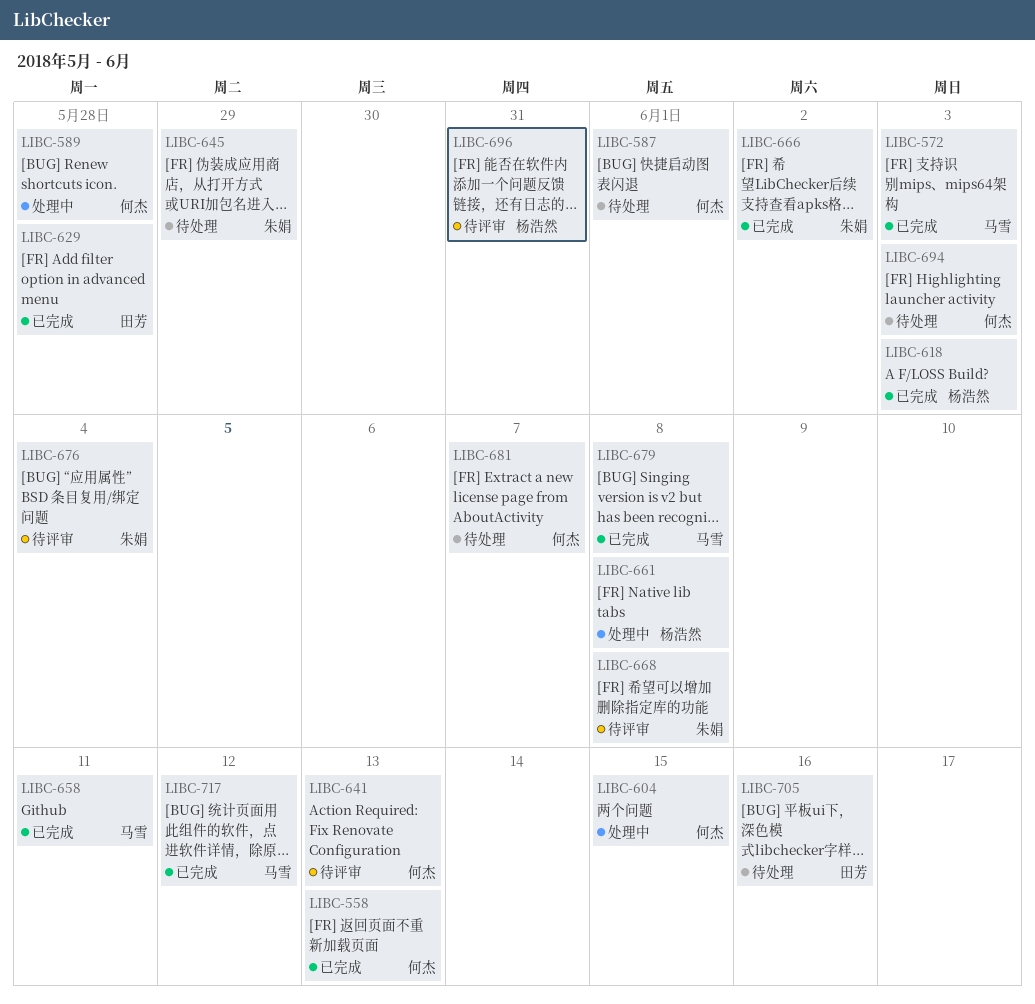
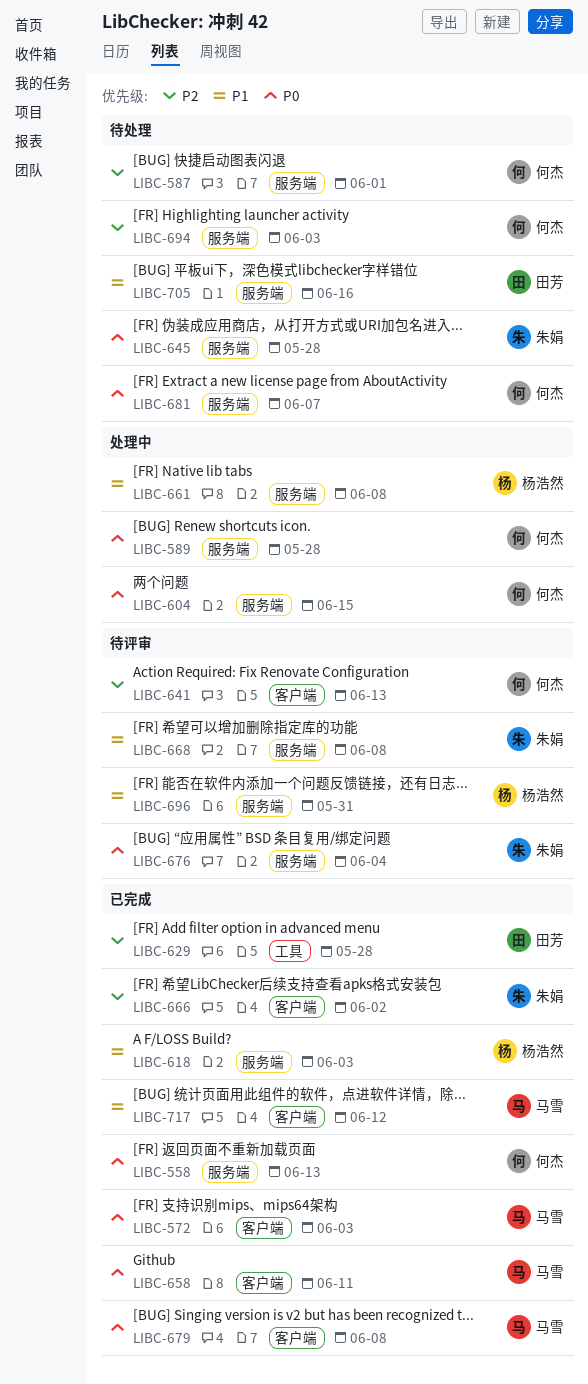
LIBC-645, due: May 29 -> May 28

